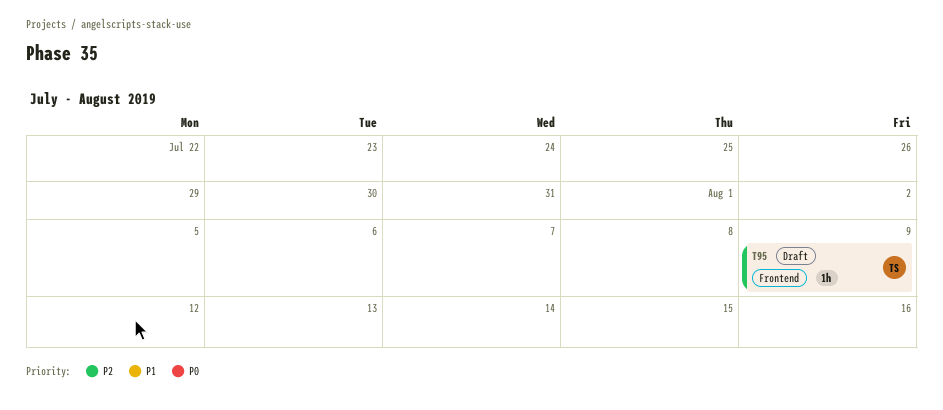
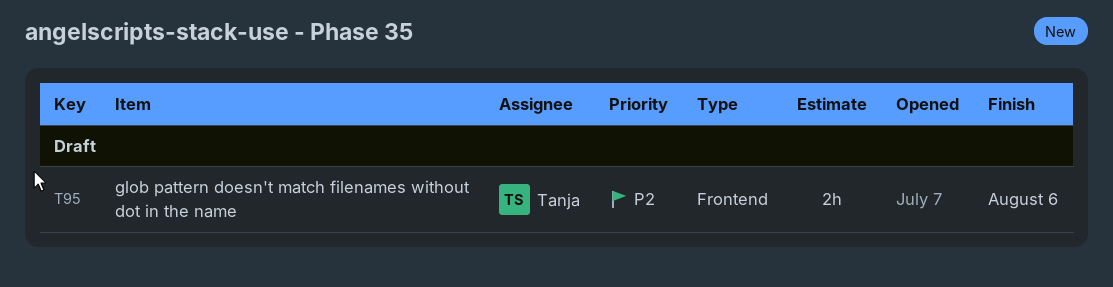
T95, estimate: 1h -> 2h
T95, due: Aug 9 -> Aug 6

